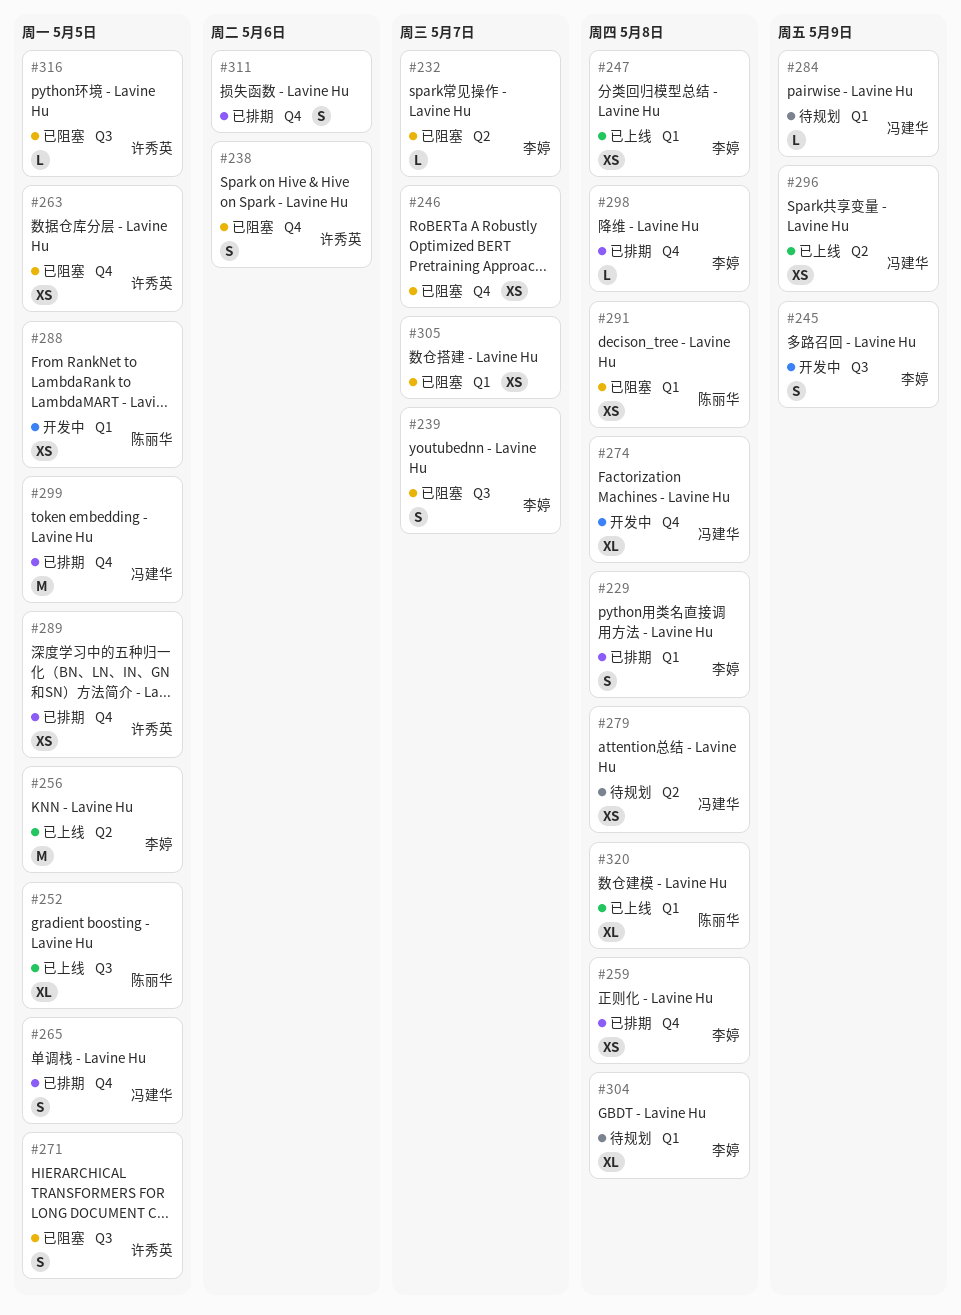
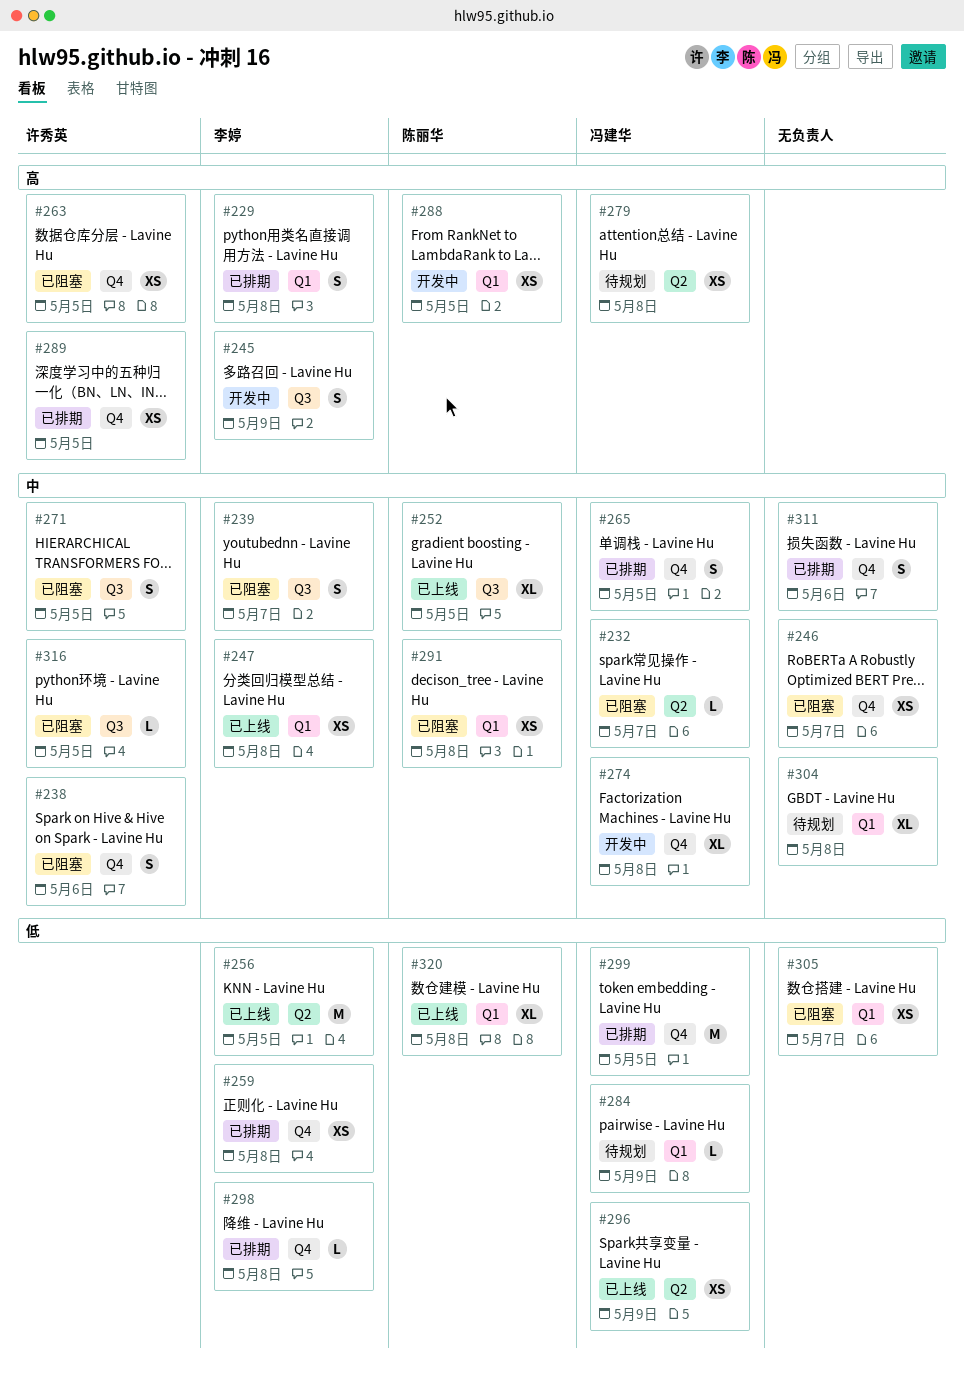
#232, owner: 李婷 -> 冯建华
#304, owner: 李婷 -> none

